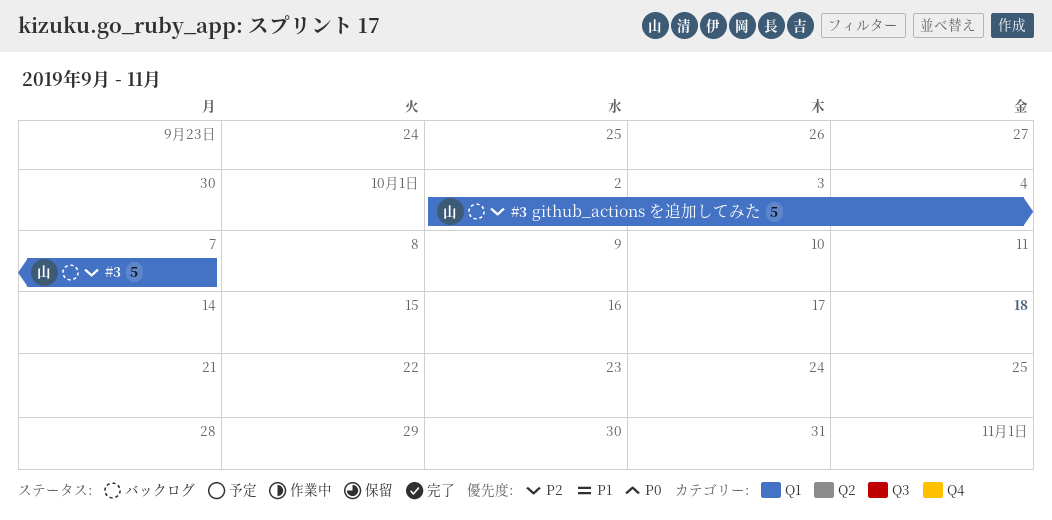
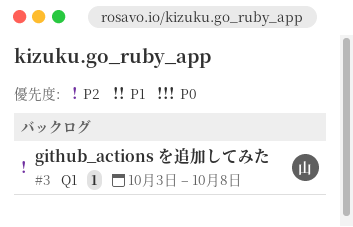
#3, estimate: 5 -> 1
#3, start: Oct 2 -> Oct 3
#3, due: Oct 7 -> Oct 8

